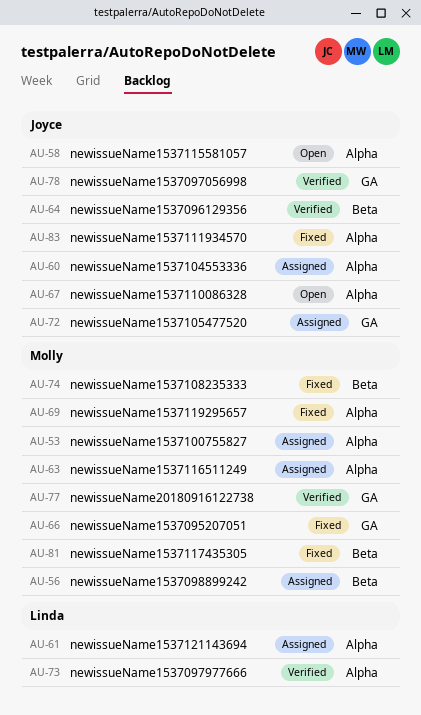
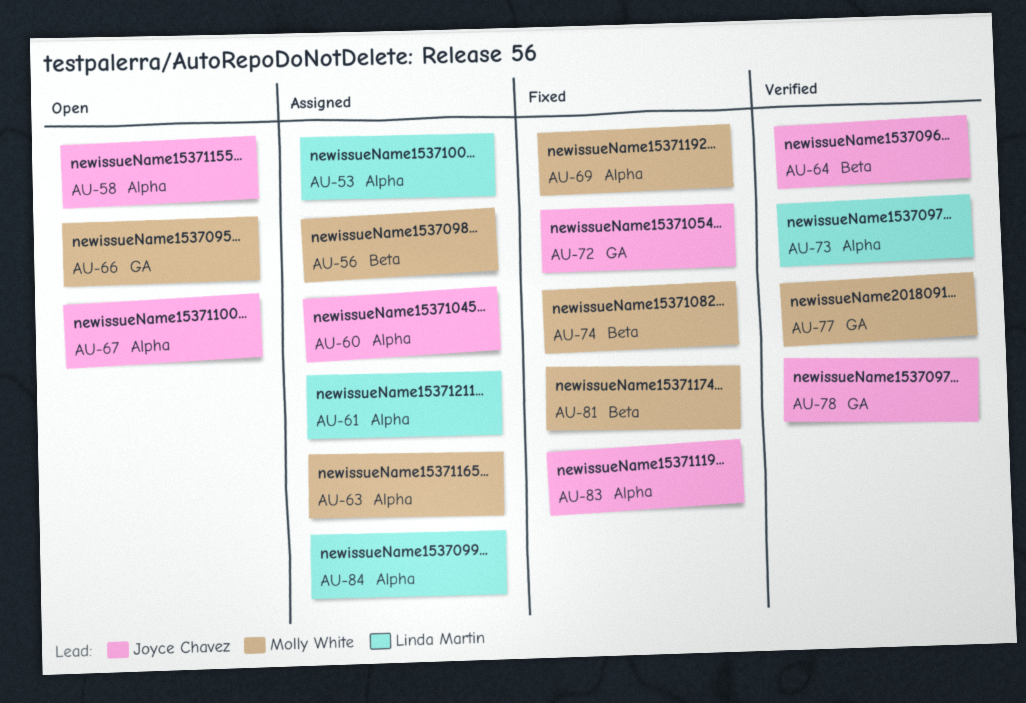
AU-53, owner: Molly White -> Linda Martin
AU-66, status: Fixed -> Open
AU-72, status: Assigned -> Fixed
AU-84: none -> present

